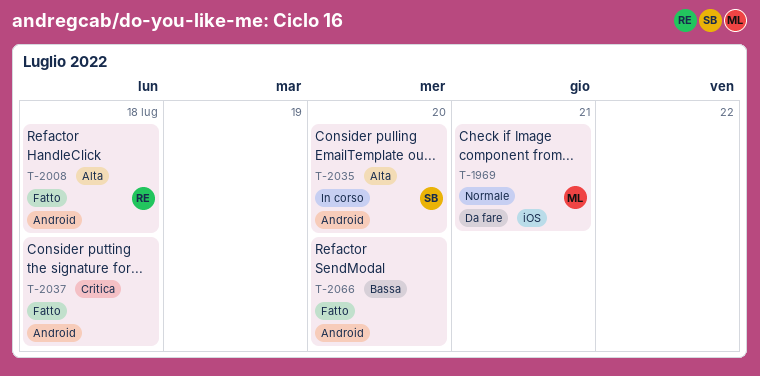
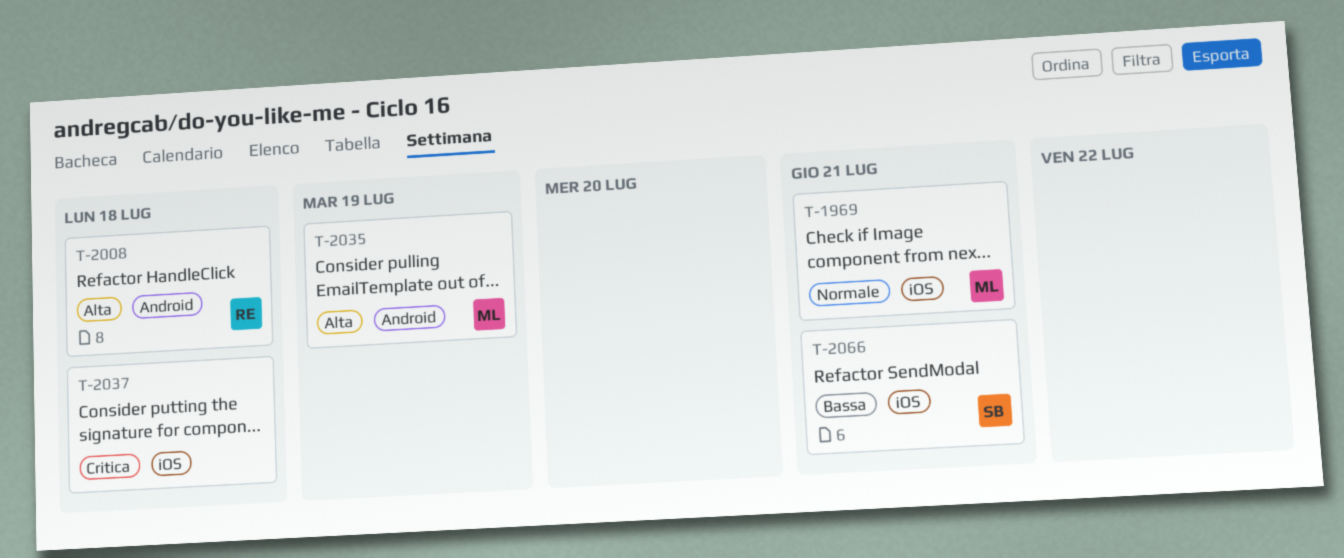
T-2035, owner: SB -> ML
T-2035, due: Jul 20 -> Jul 19
T-2037, label: Android -> iOS
T-2066, owner: none -> SB
T-2066, label: Android -> iOS
T-2066, due: Jul 20 -> Jul 21

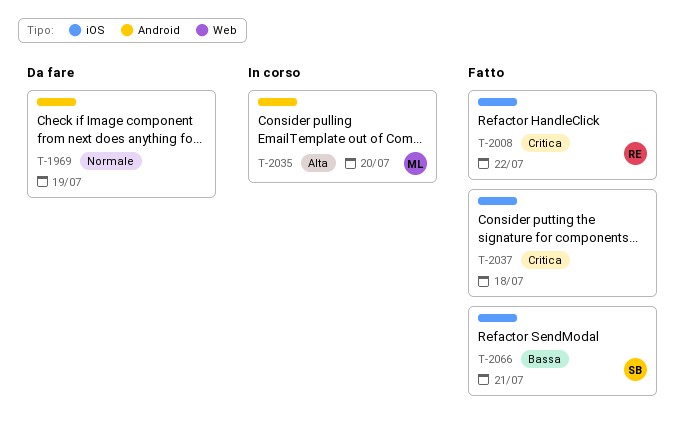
T-1969, owner: ML -> none
T-1969, label: iOS -> Android
T-1969, due: Jul 21 -> Jul 19
T-2008, priority: Alta -> Critica
T-2008, label: Android -> iOS
T-2008, due: Jul 18 -> Jul 22
T-2035, due: Jul 19 -> Jul 20

